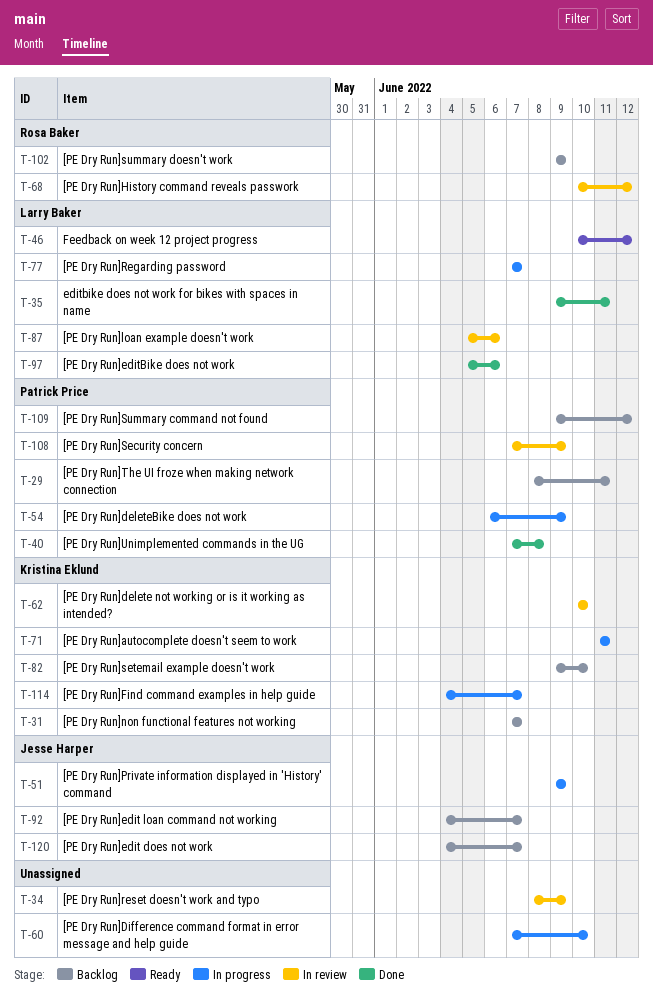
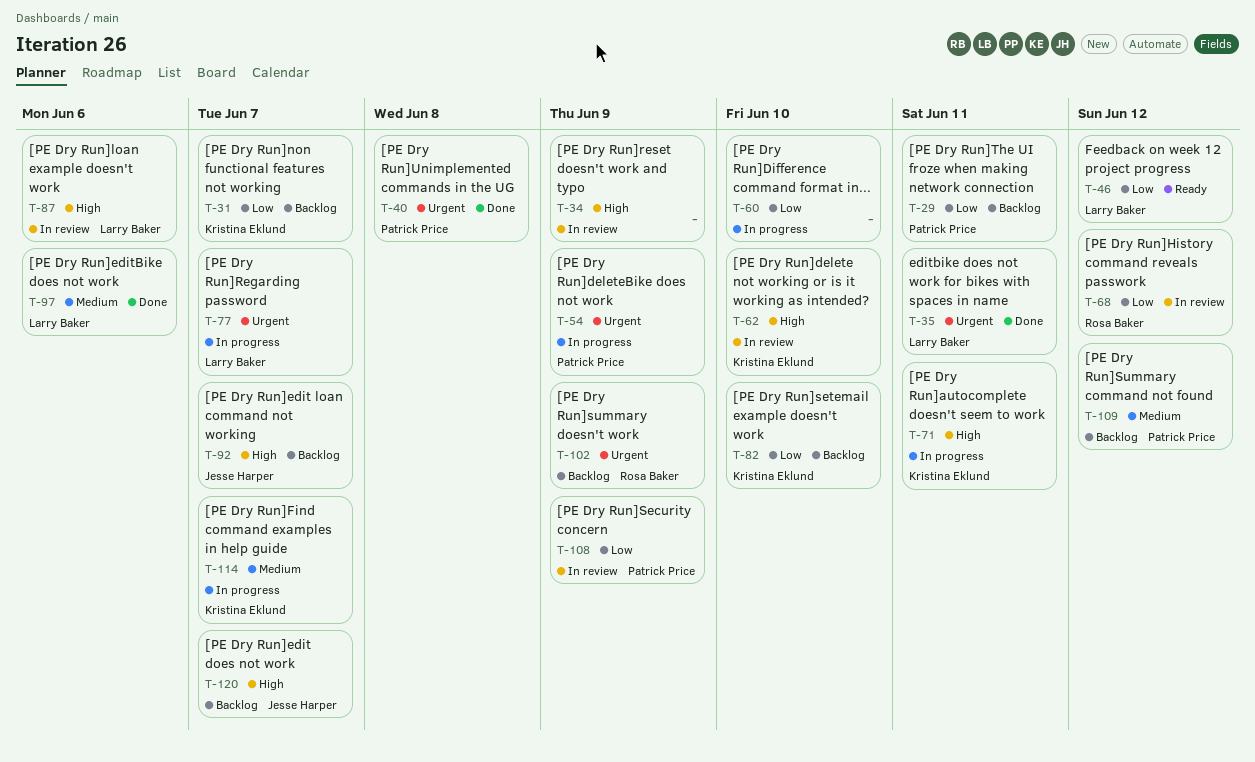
T-51: present -> none

